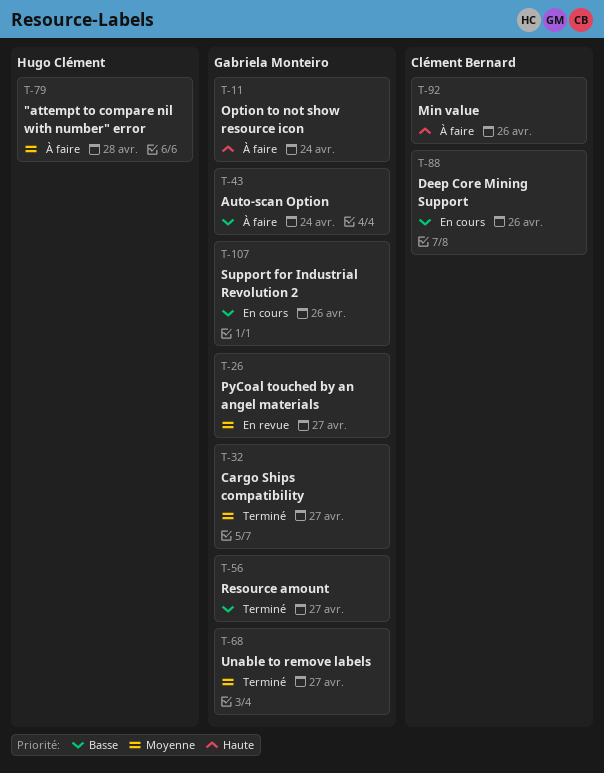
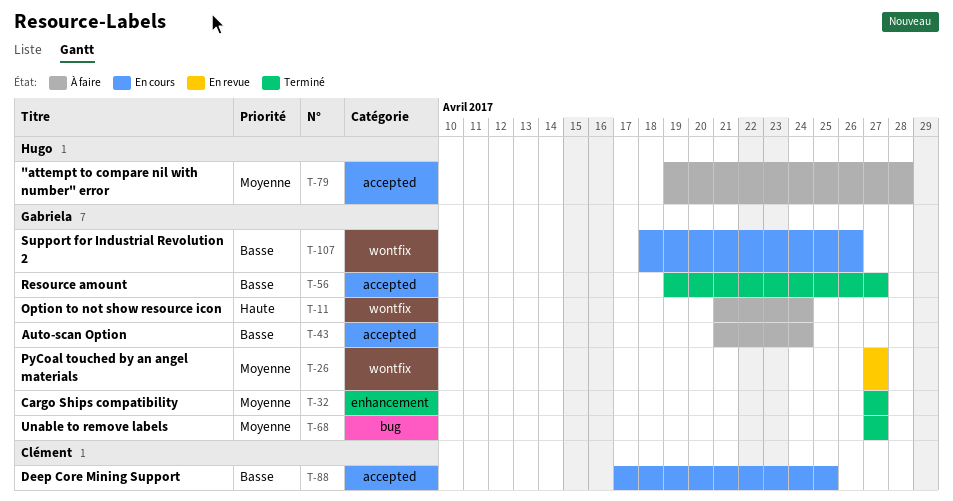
T-88, due: Apr 26 -> Apr 25
T-92: present -> none

